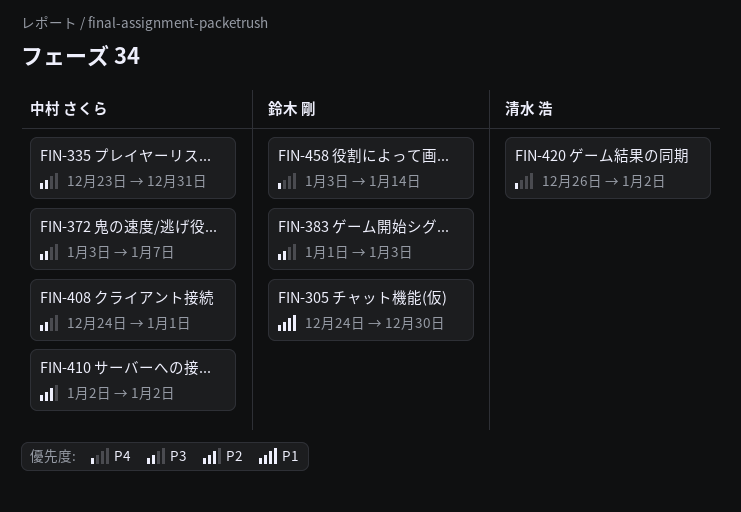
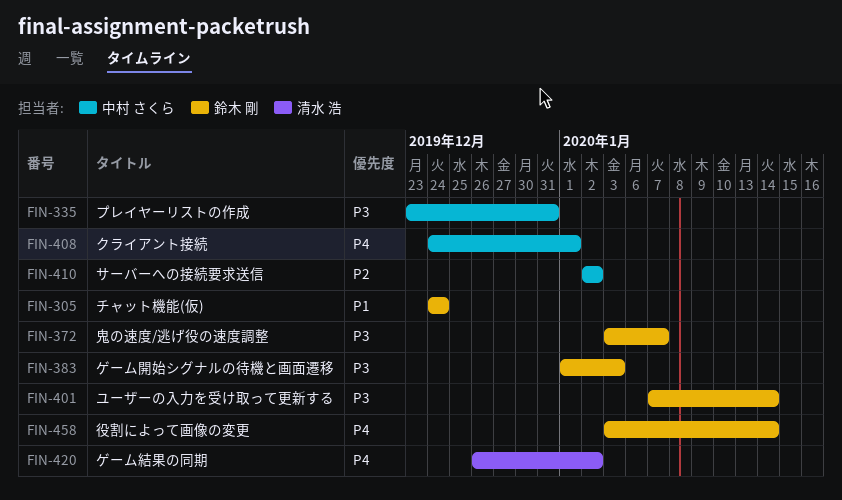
FIN-305, due: Dec 30 -> Dec 24
FIN-372, owner: 中村 さくら -> 鈴木 剛
FIN-401: none -> present
FIN-408, priority: P3 -> P4

